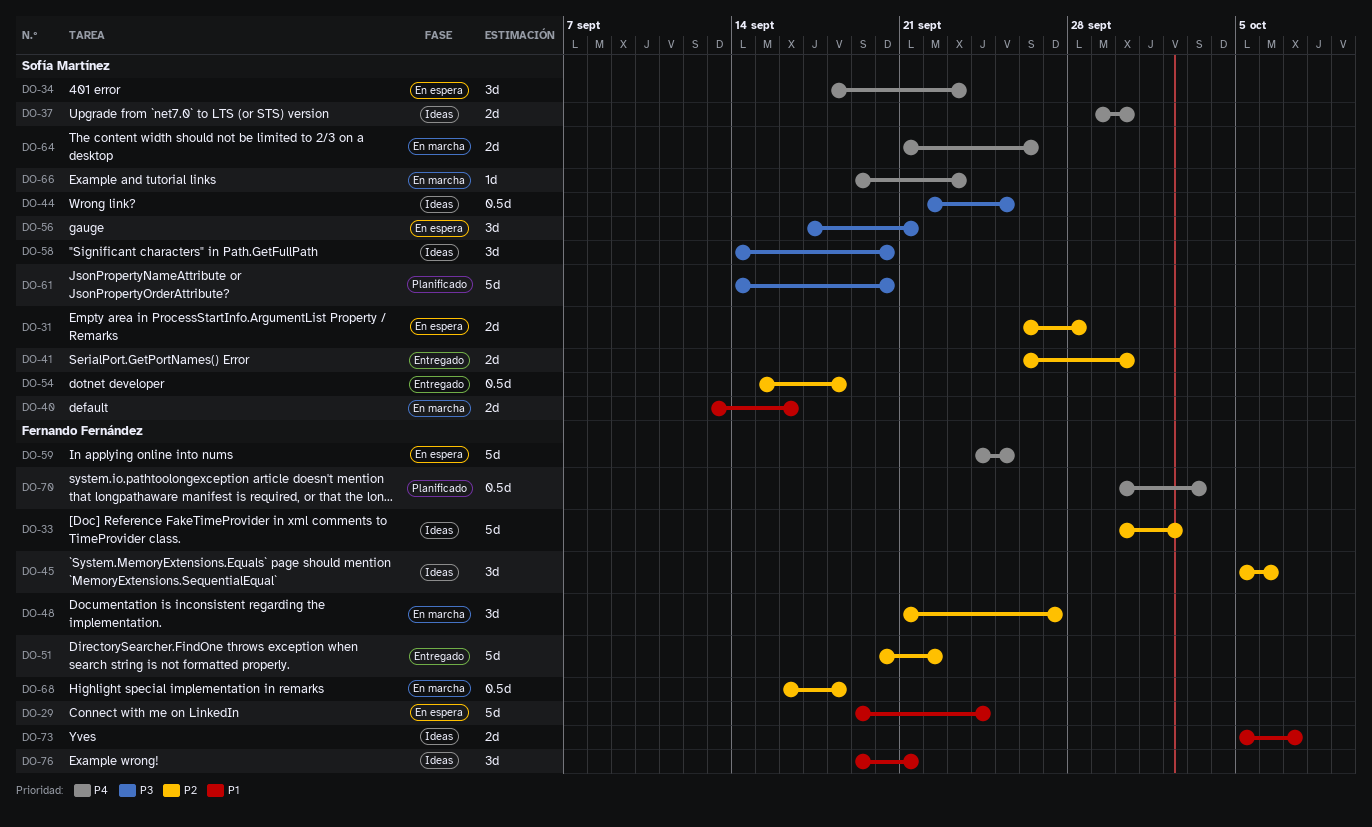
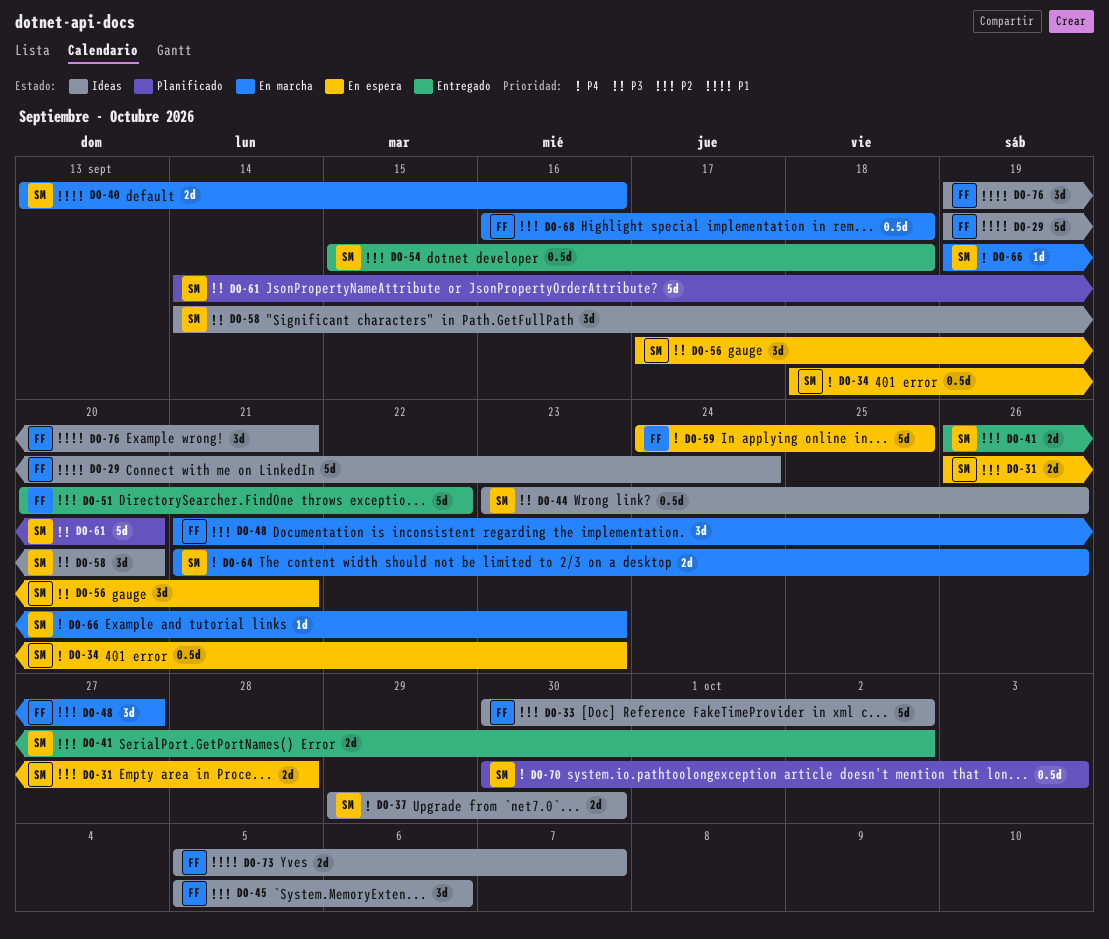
DO-29, status: En espera -> Ideas
DO-34, estimate: 3d -> 0.5d
DO-41, due: Sep 30 -> Oct 2
DO-44, start: Sep 22 -> Sep 23
DO-44, due: Sep 25 -> Sep 26
DO-70, owner: Fernando Fernández -> Sofía Martínez

